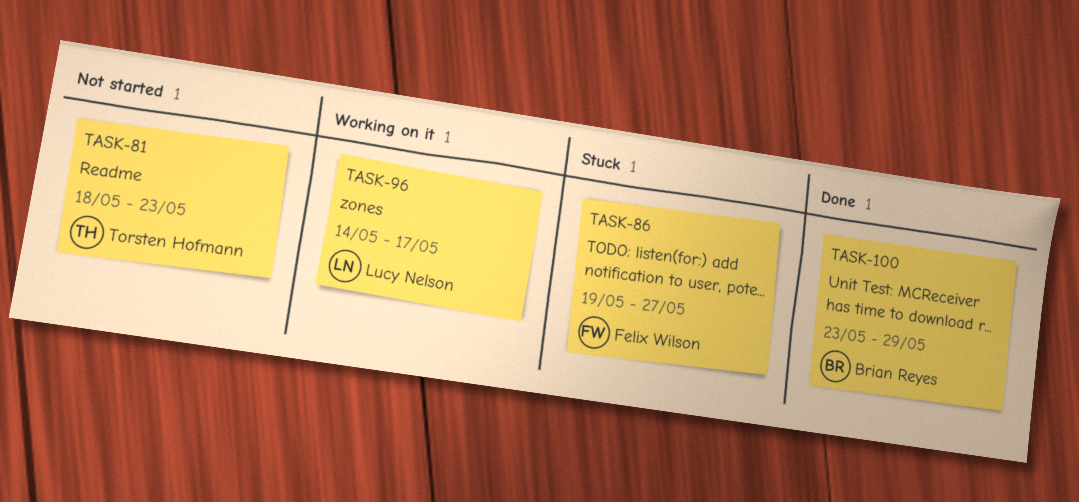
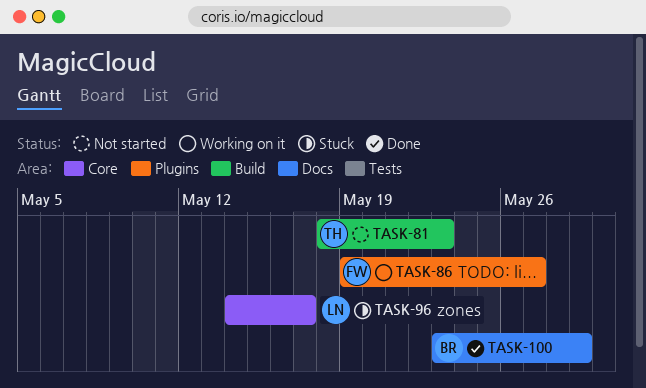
TASK-86, status: Stuck -> Working on it
TASK-96, status: Working on it -> Stuck

